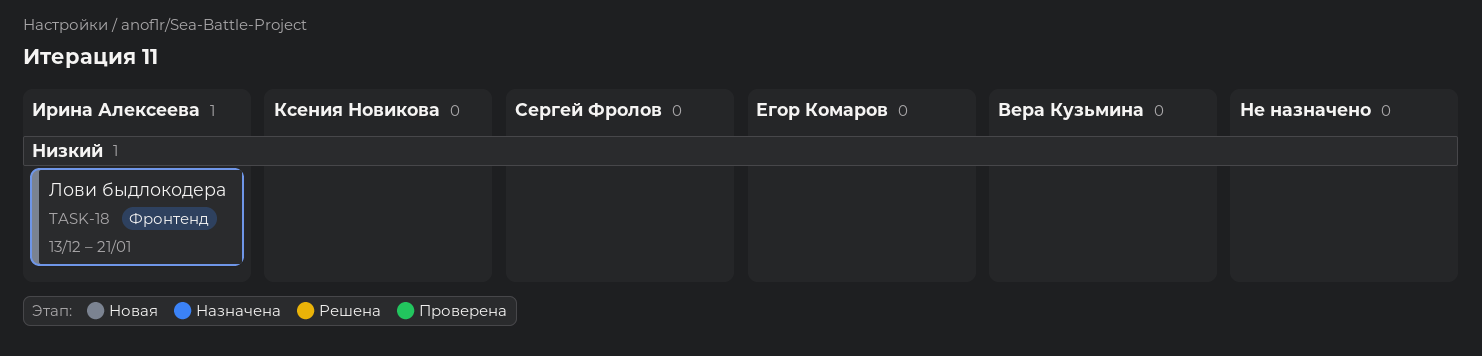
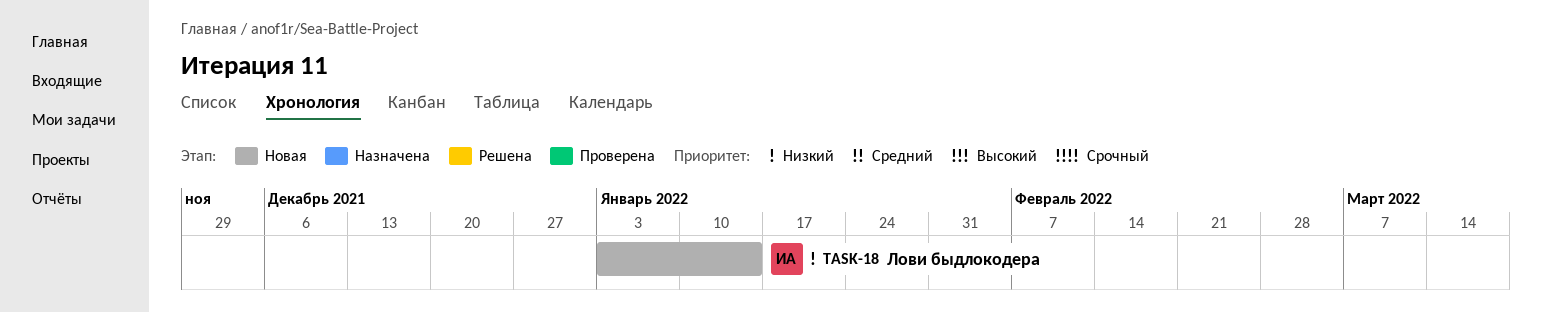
TASK-18, start: Dec 13 -> Jan 3
TASK-18, due: Jan 21 -> Jan 14

